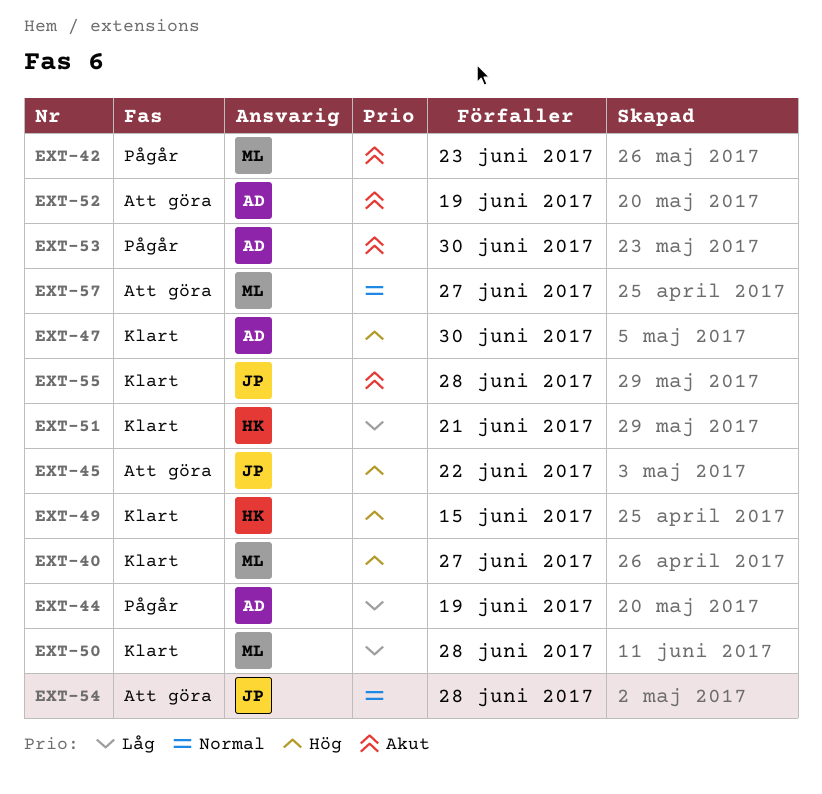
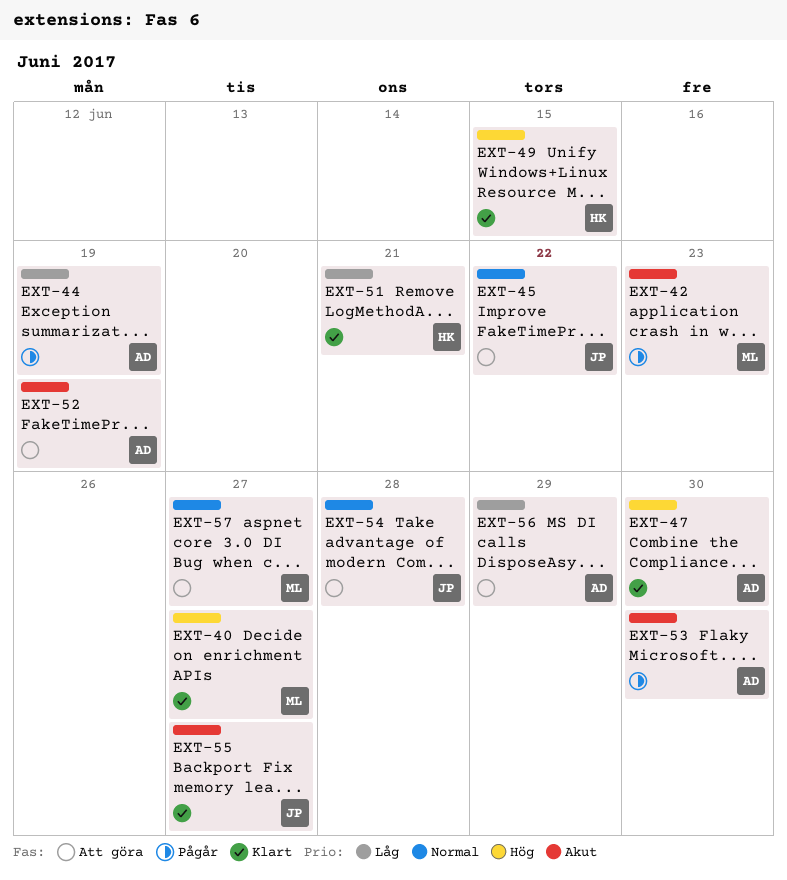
EXT-45, priority: Hög -> Normal
EXT-50: present -> none
EXT-55, due: Jun 28 -> Jun 27
EXT-56: none -> present

